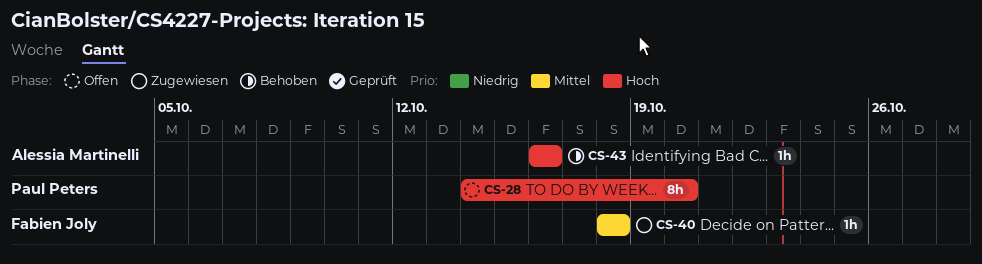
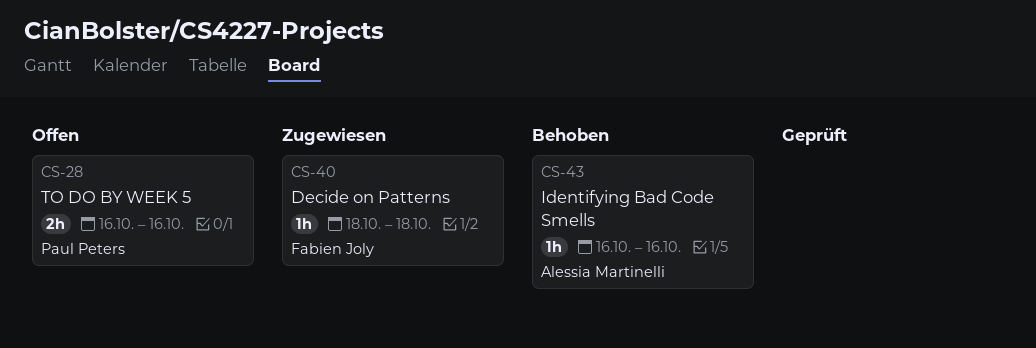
CS-28, estimate: 8h -> 2h
CS-28, start: Oct 14 -> Oct 16
CS-28, due: Oct 20 -> Oct 16

